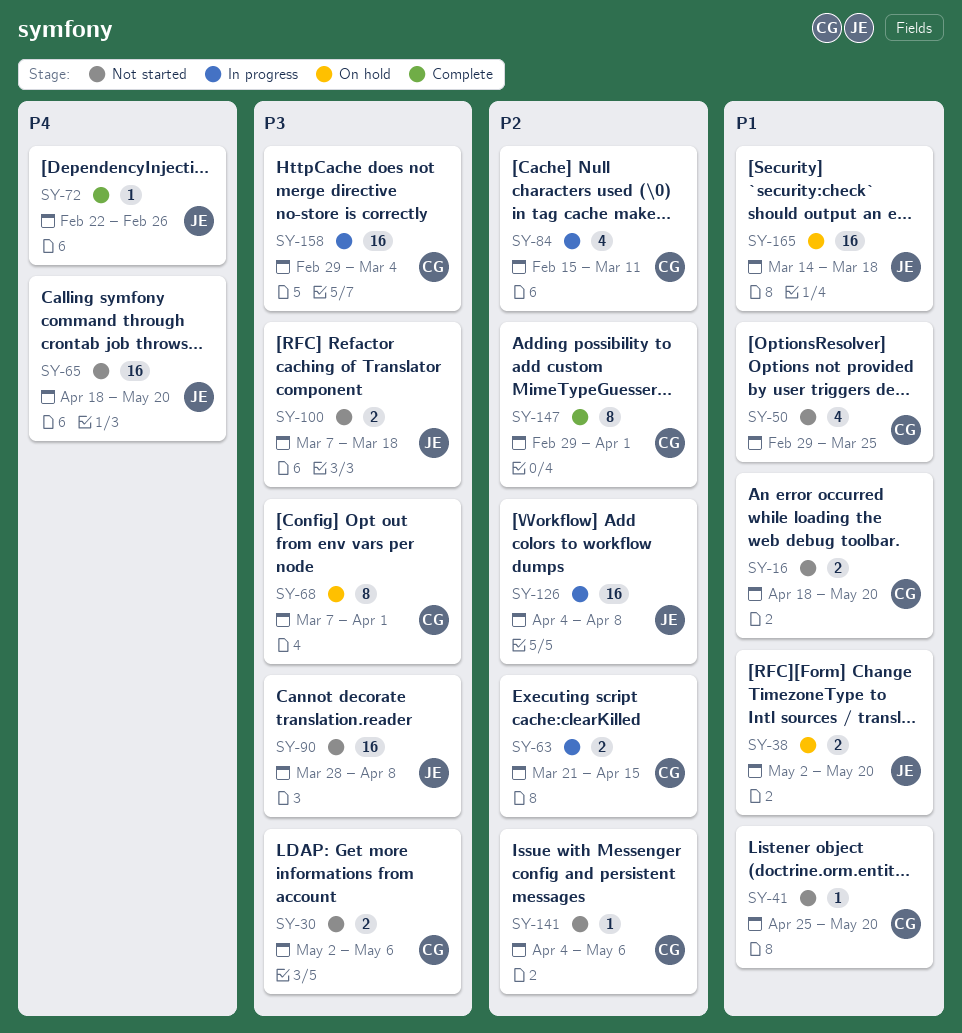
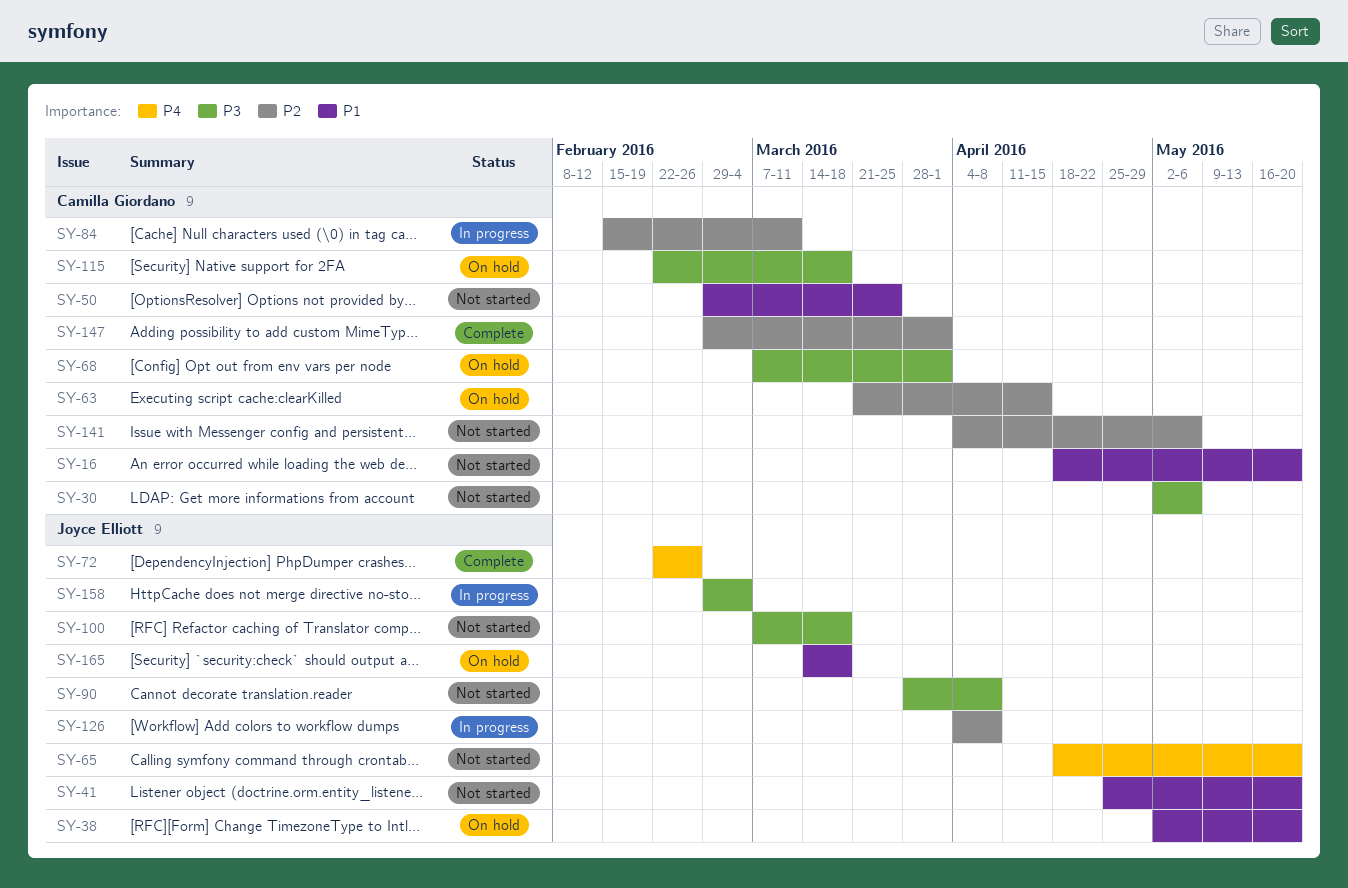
SY-41, owner: Camilla Giordano -> Joyce Elliott
SY-63, status: In progress -> On hold
SY-115: none -> present
SY-158, owner: Camilla Giordano -> Joyce Elliott

